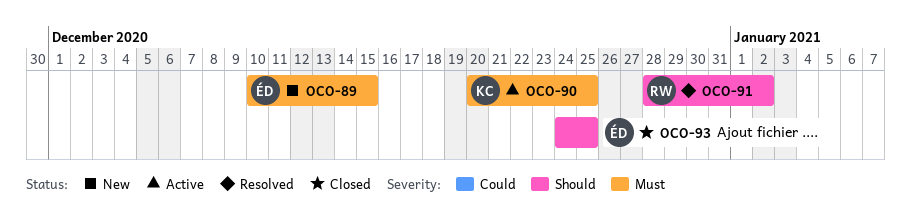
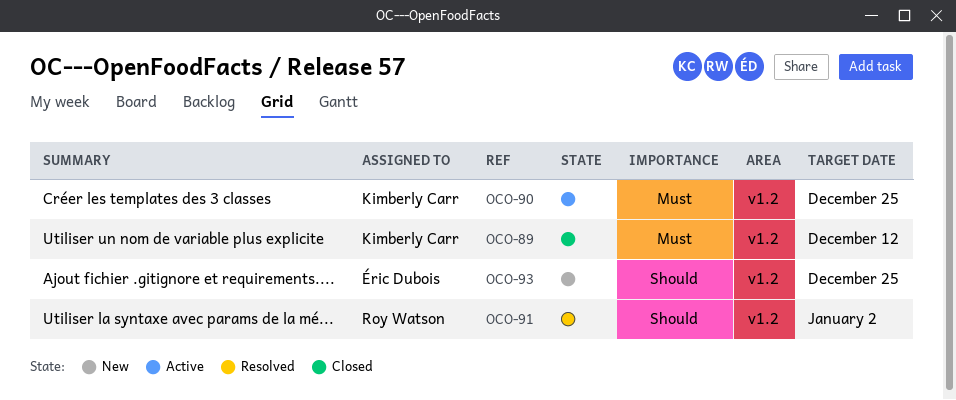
OCO-89, status: New -> Closed
OCO-89, owner: Éric Dubois -> Kimberly Carr
OCO-89, due: Dec 15 -> Dec 12
OCO-93, status: Closed -> New

